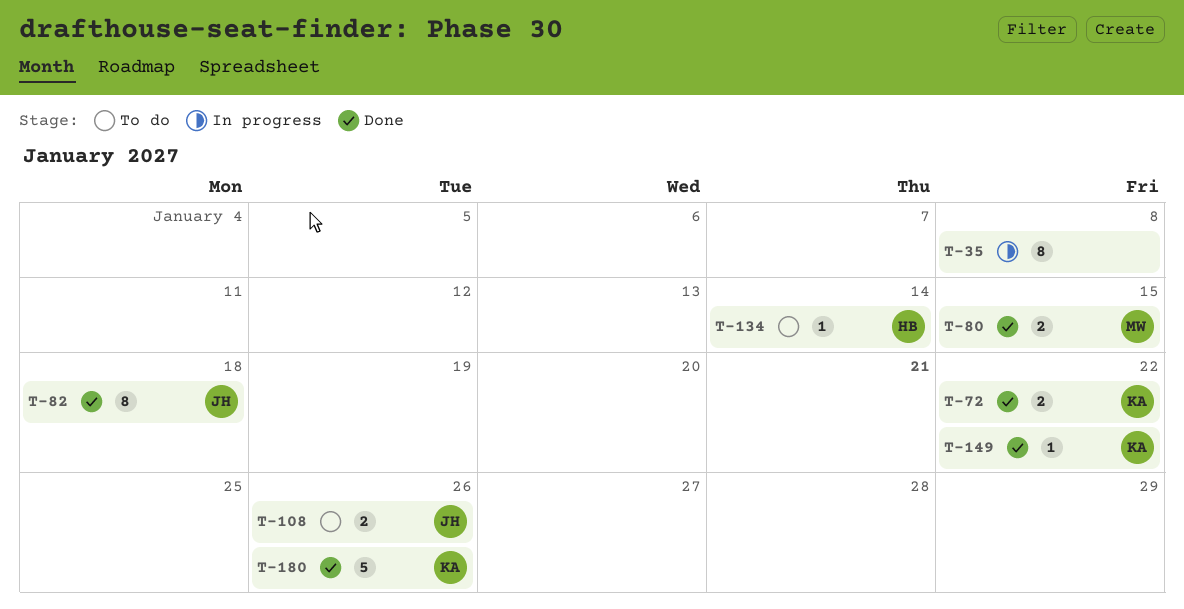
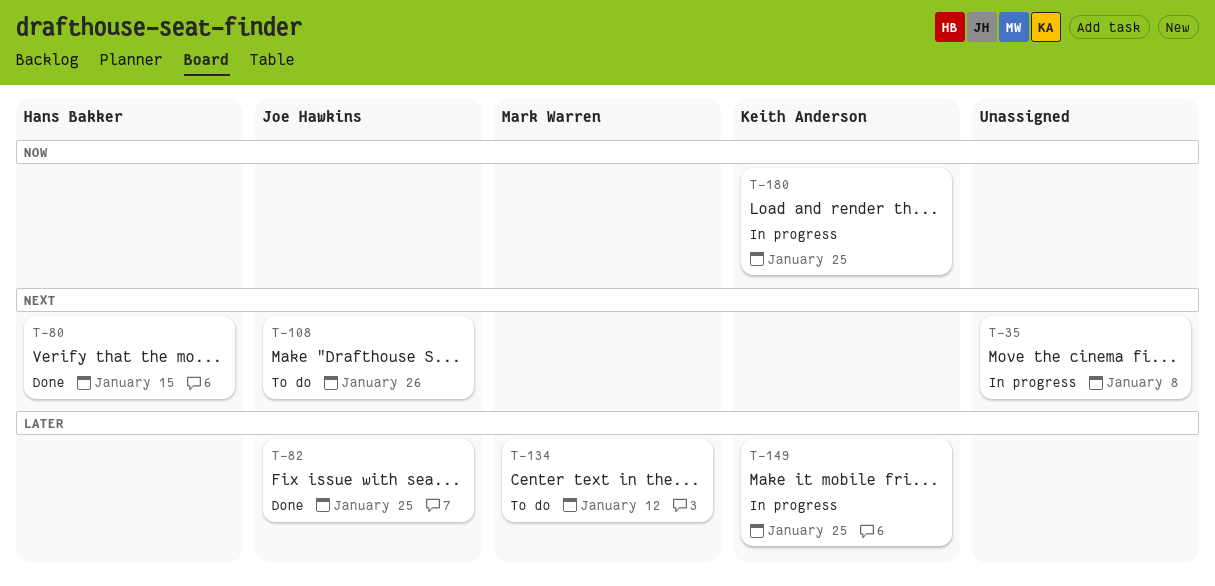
T-72: present -> none
T-80, owner: Mark Warren -> Hans Bakker
T-82, due: Jan 18 -> Jan 25
T-134, owner: Hans Bakker -> Mark Warren
T-134, due: Jan 14 -> Jan 12
T-149, status: Done -> In progress
T-149, due: Jan 22 -> Jan 25
T-180, status: Done -> In progress
T-180, due: Jan 26 -> Jan 25

